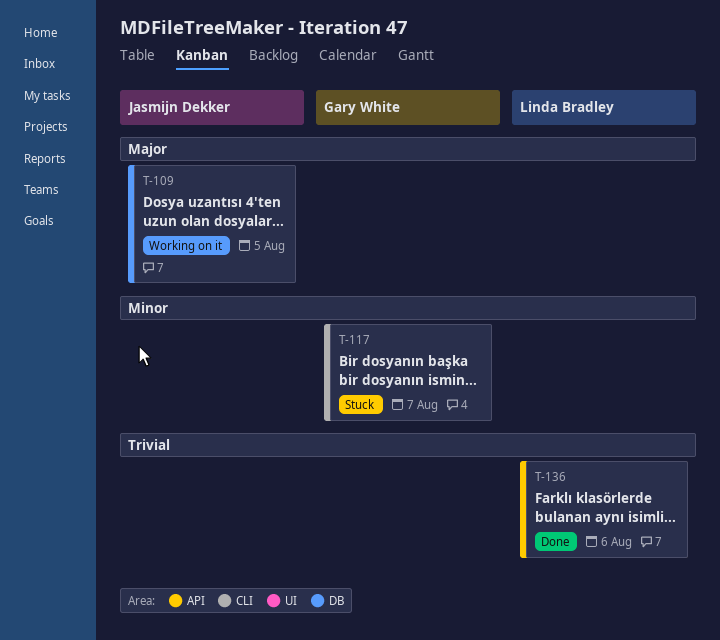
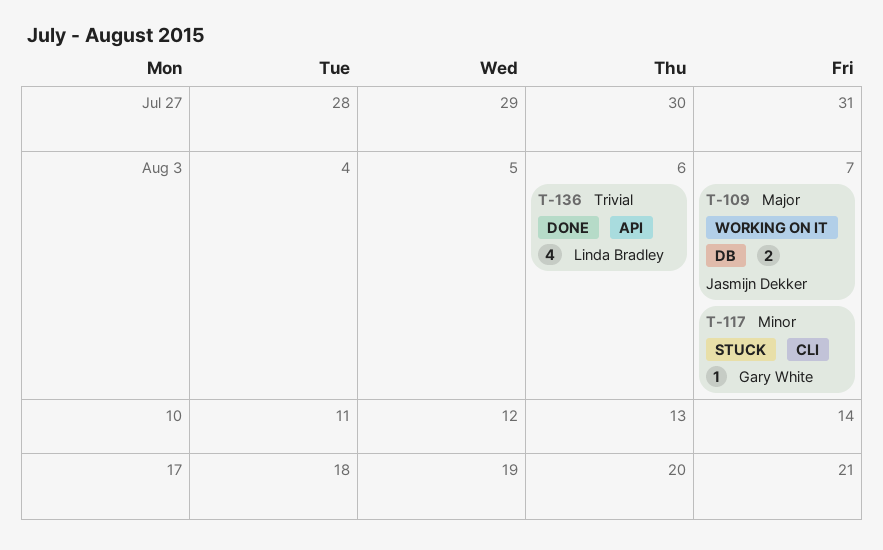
T-109, due: Aug 5 -> Aug 7

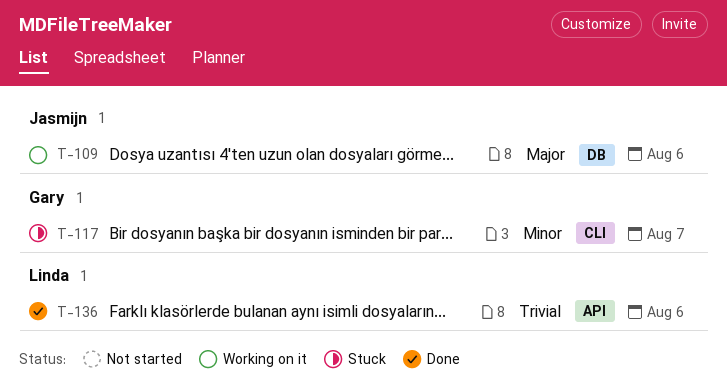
T-109, due: Aug 7 -> Aug 6

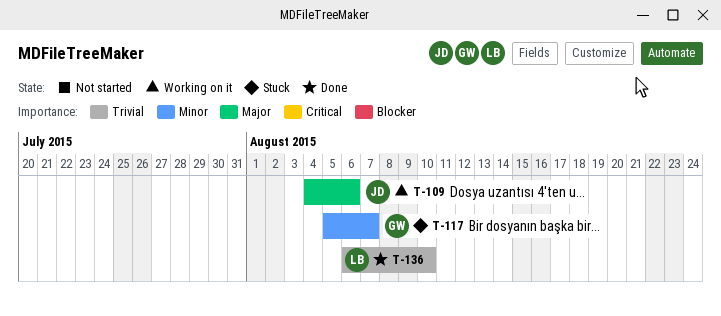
T-136, due: Aug 6 -> Aug 10

